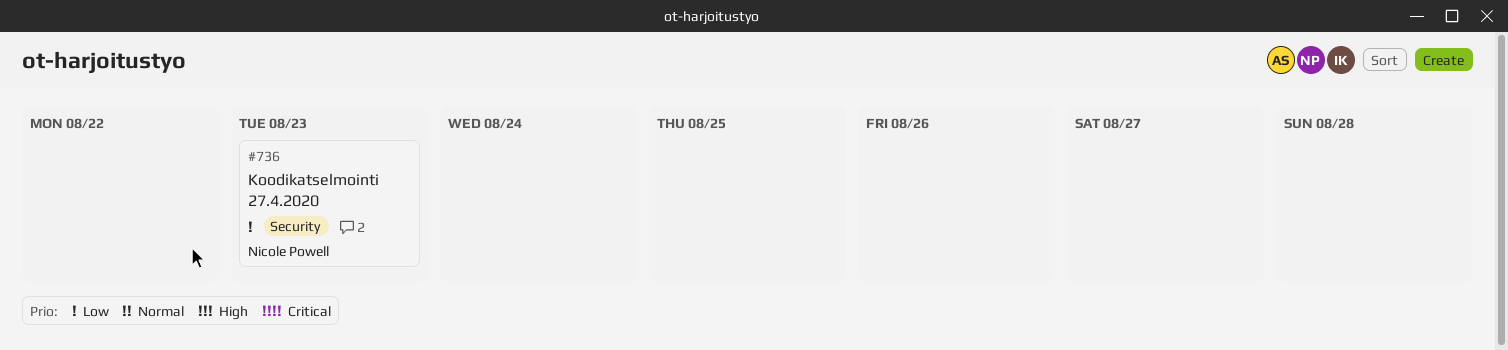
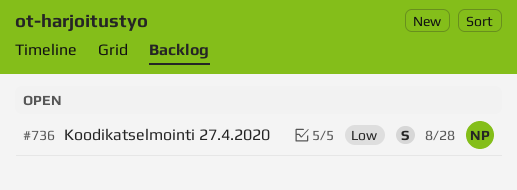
#736, due: Aug 23 -> Aug 28

